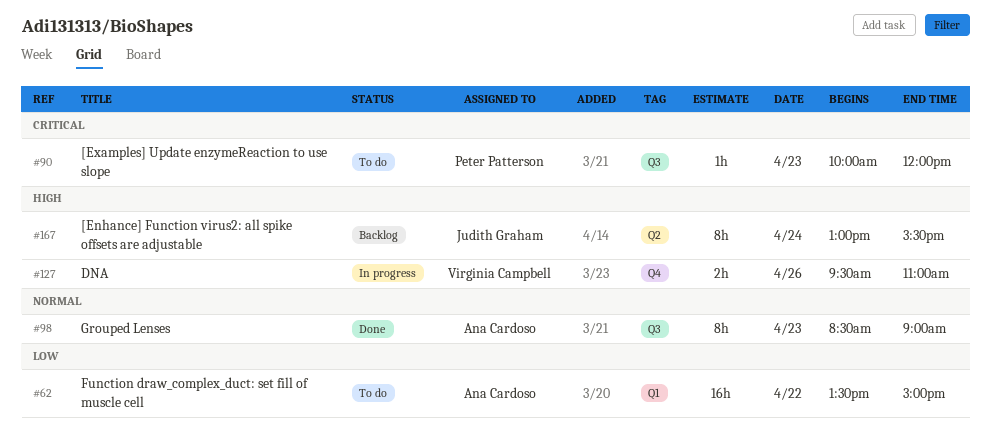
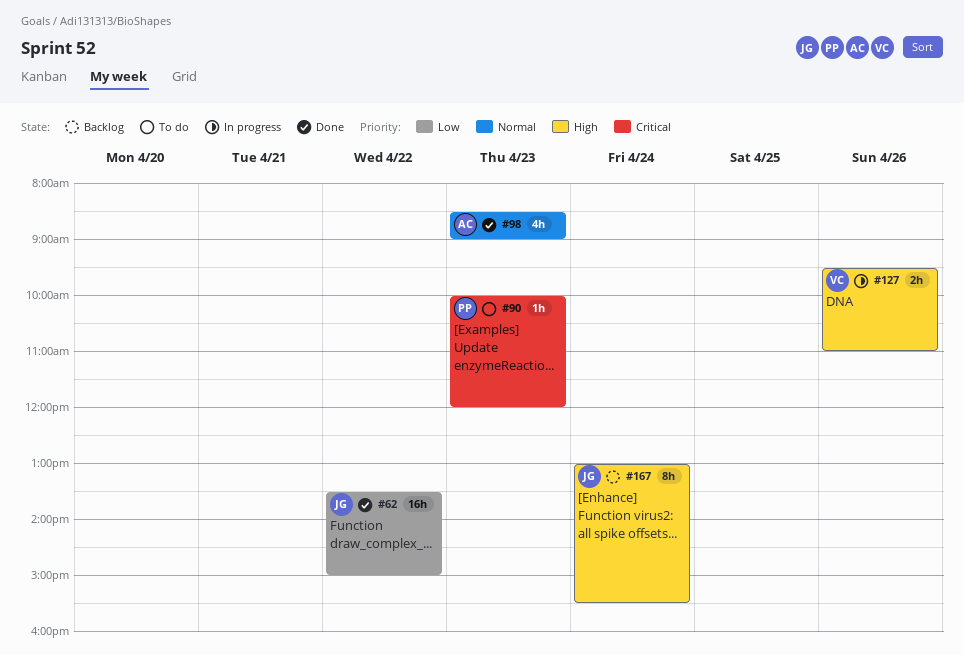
#62, status: To do -> Done
#62, owner: Ana Cardoso -> Judith Graham
#98, estimate: 8h -> 4h

